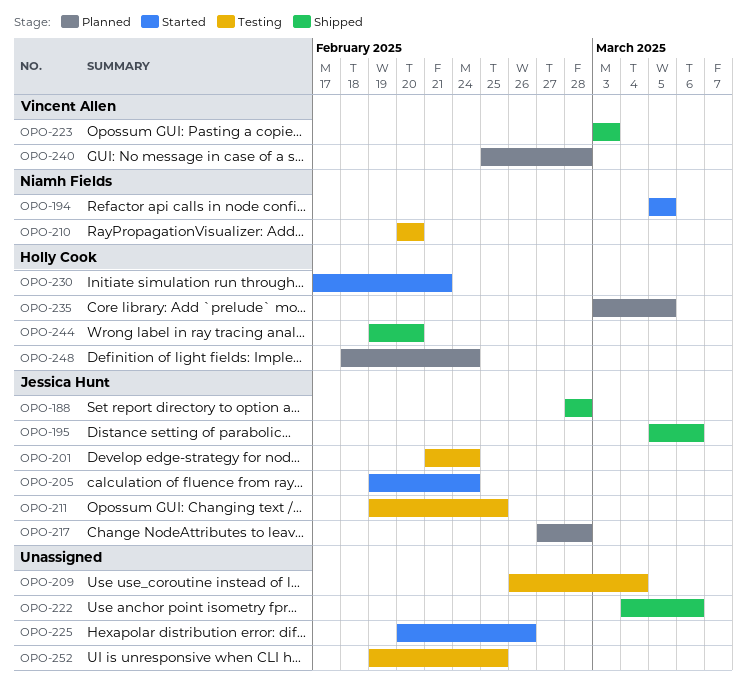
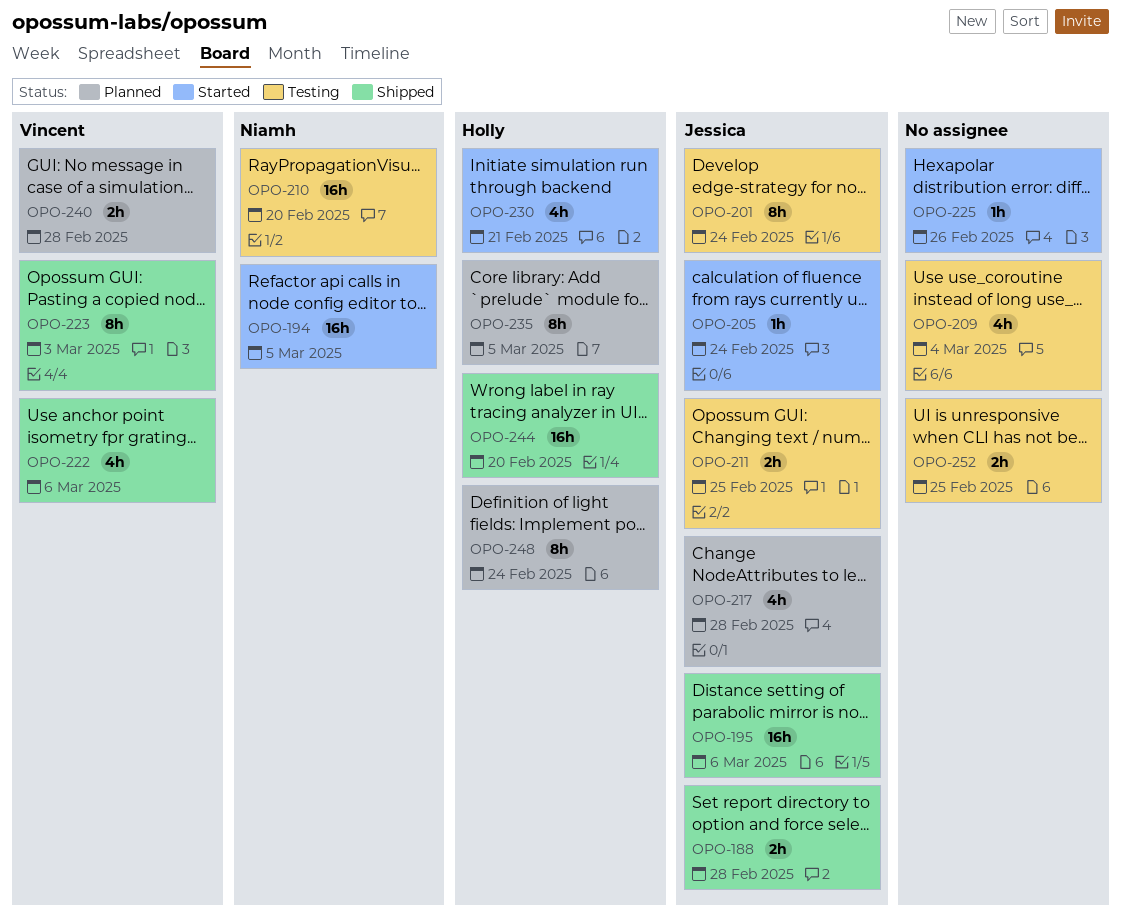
OPO-222, owner: none -> Vincent Allen

